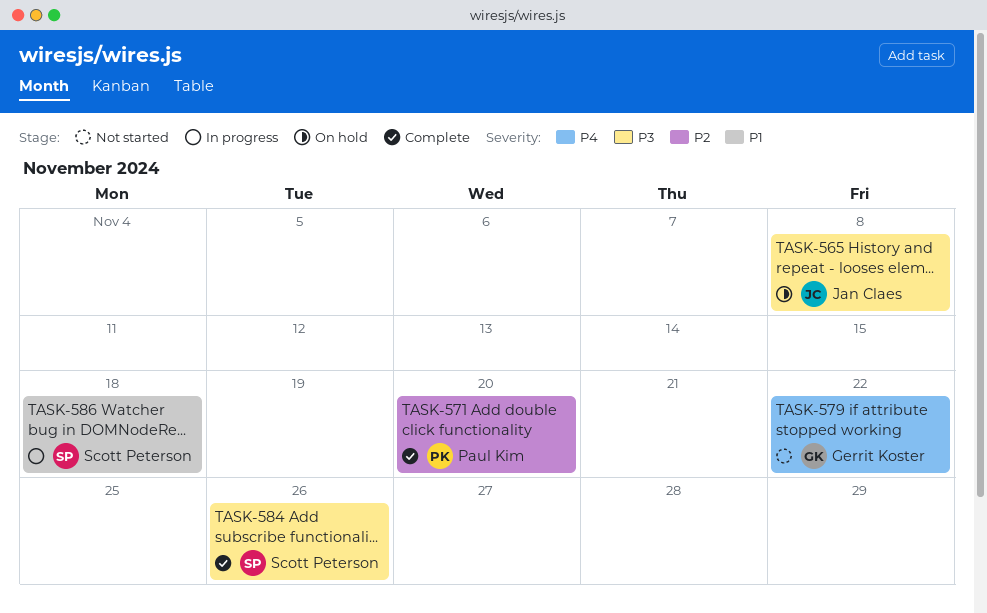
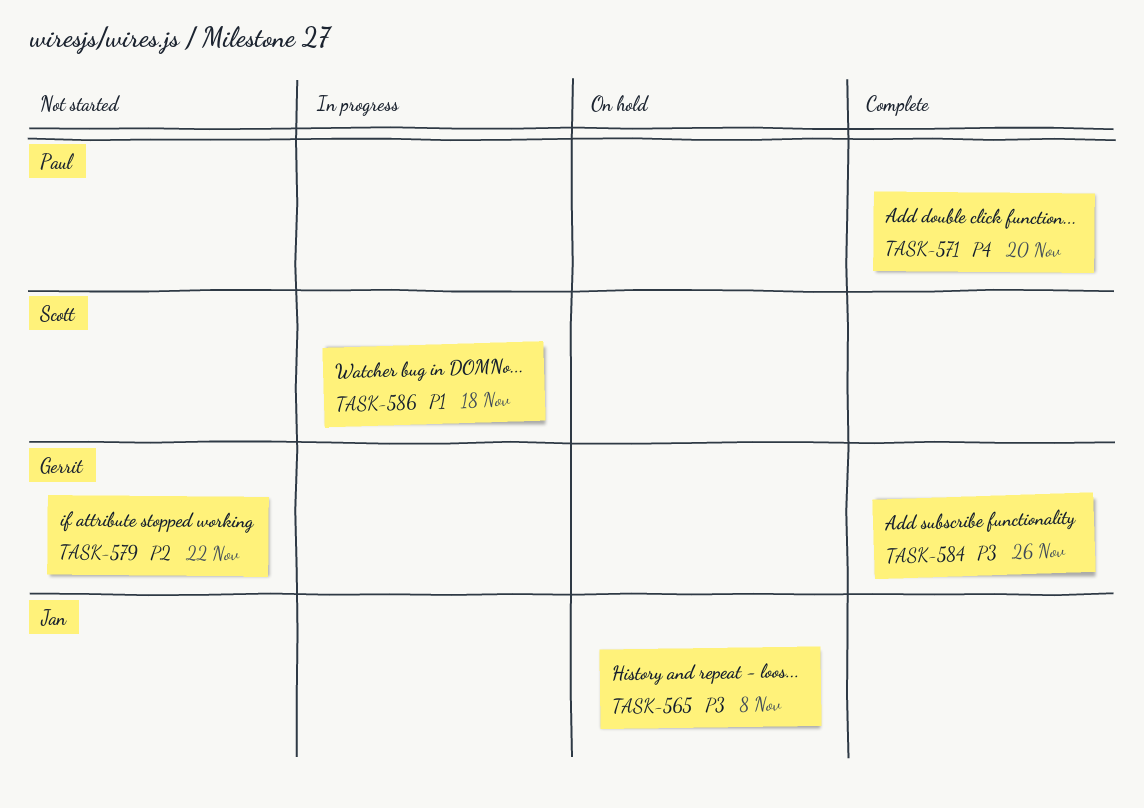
TASK-571, priority: P2 -> P4
TASK-579, priority: P4 -> P2
TASK-584, owner: Scott Peterson -> Gerrit Koster

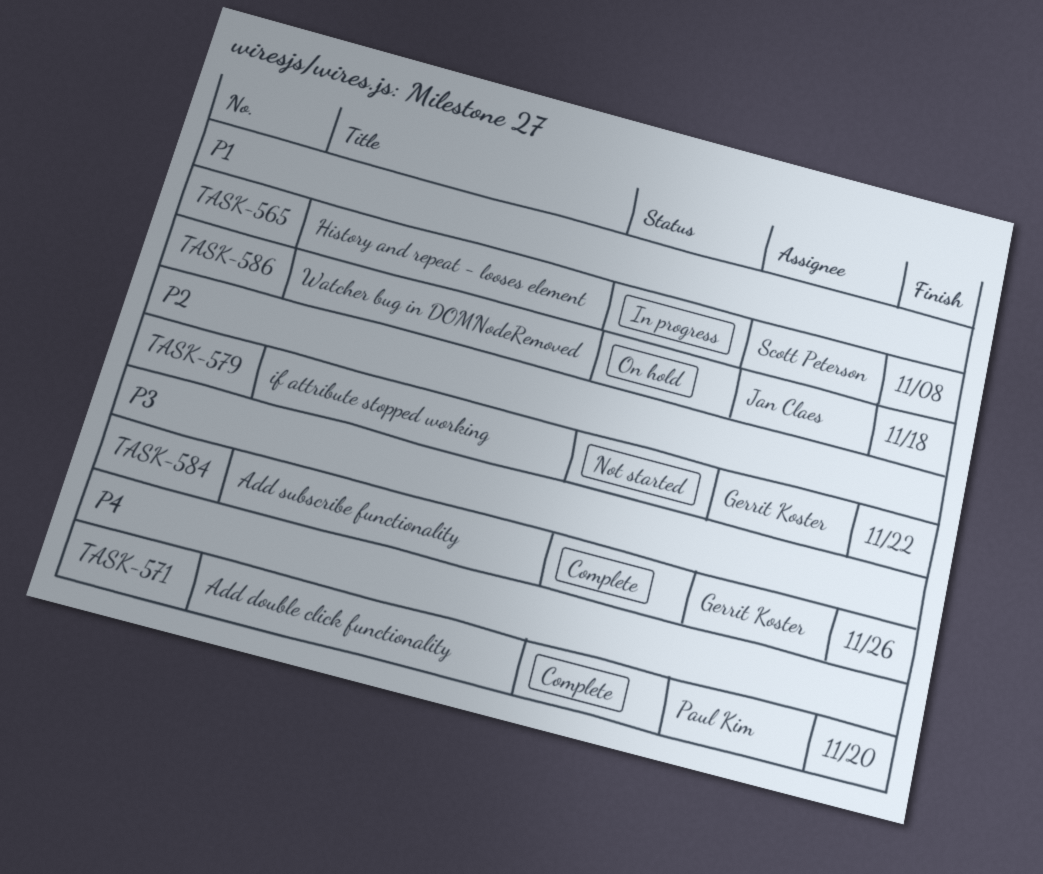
TASK-565, status: On hold -> In progress
TASK-565, owner: Jan Claes -> Scott Peterson
TASK-565, priority: P3 -> P1
TASK-586, status: In progress -> On hold
TASK-586, owner: Scott Peterson -> Jan Claes

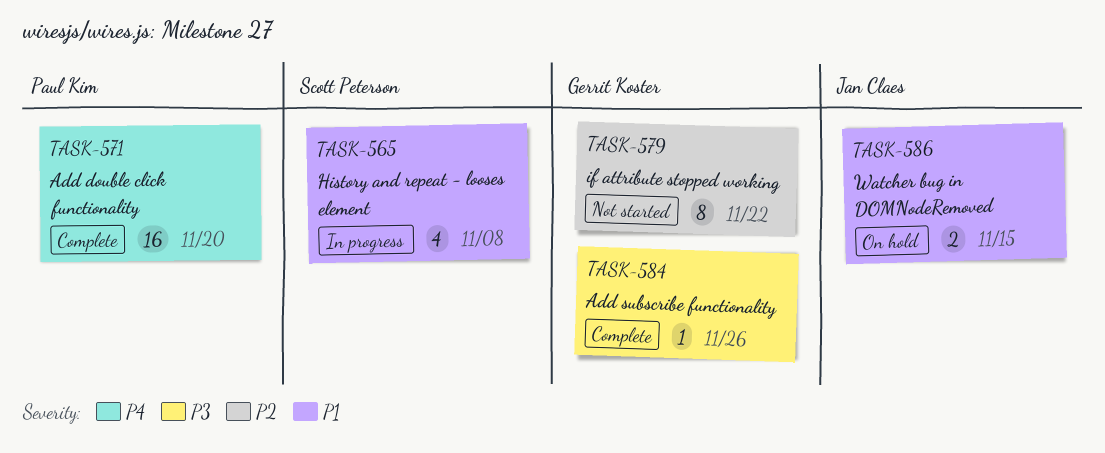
TASK-586, due: Nov 18 -> Nov 15

